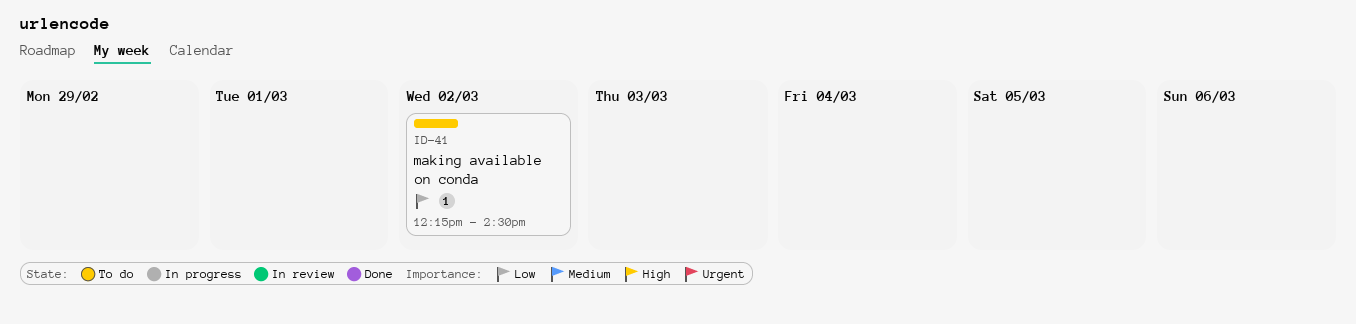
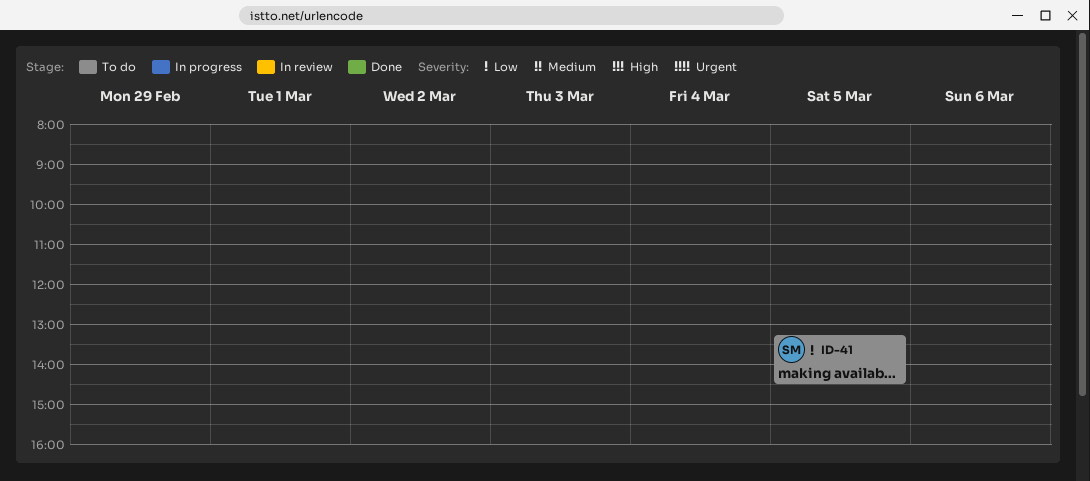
ID-41, day: Mar 2 -> Mar 5
ID-41, begins: 12:15 -> 13:15

